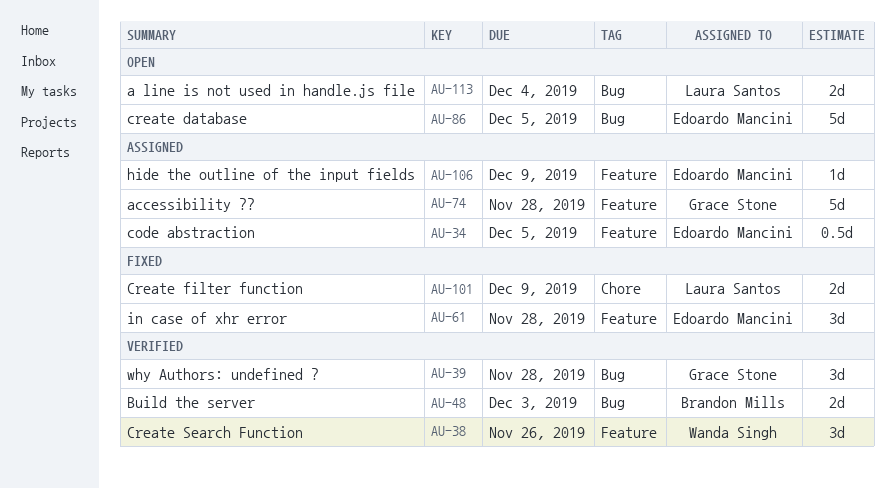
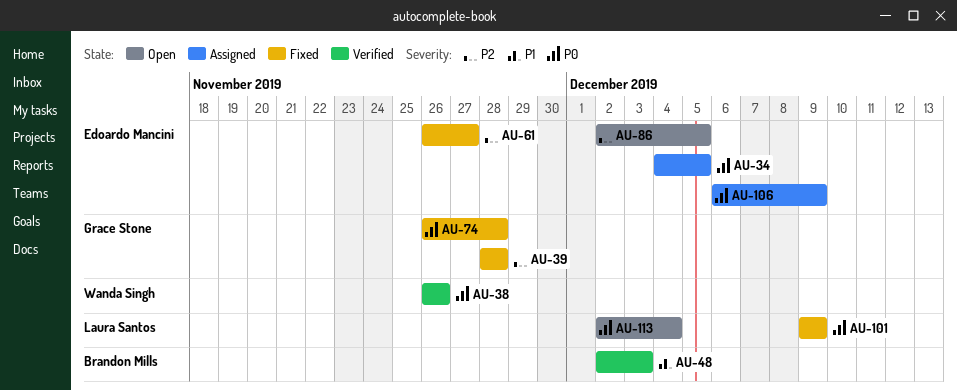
AU-39, status: Verified -> Fixed
AU-61, due: Nov 28 -> Nov 27
AU-74, status: Assigned -> Fixed

